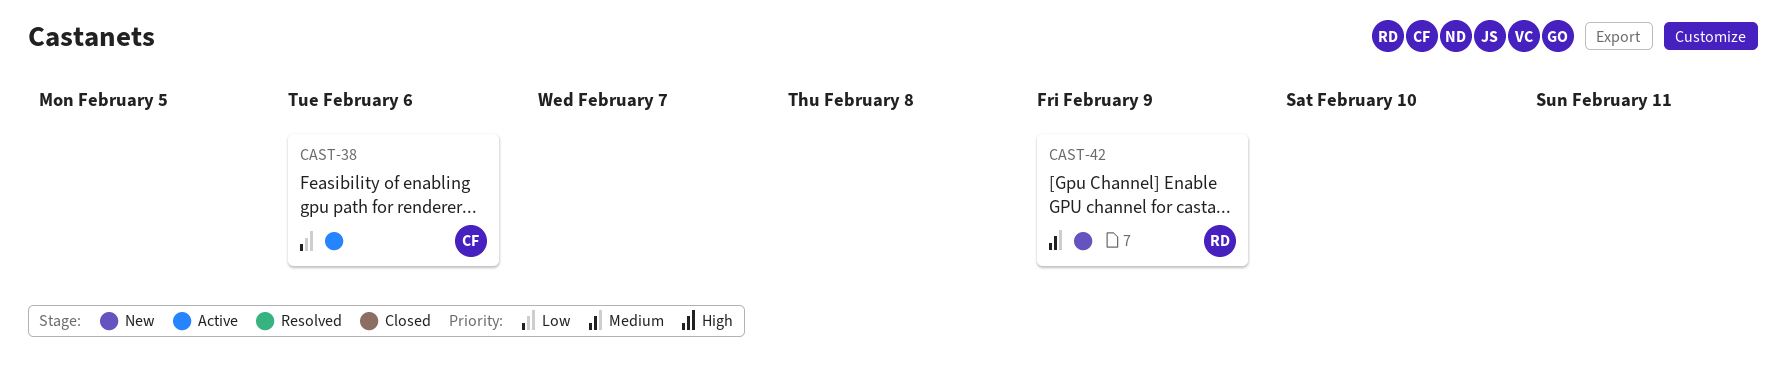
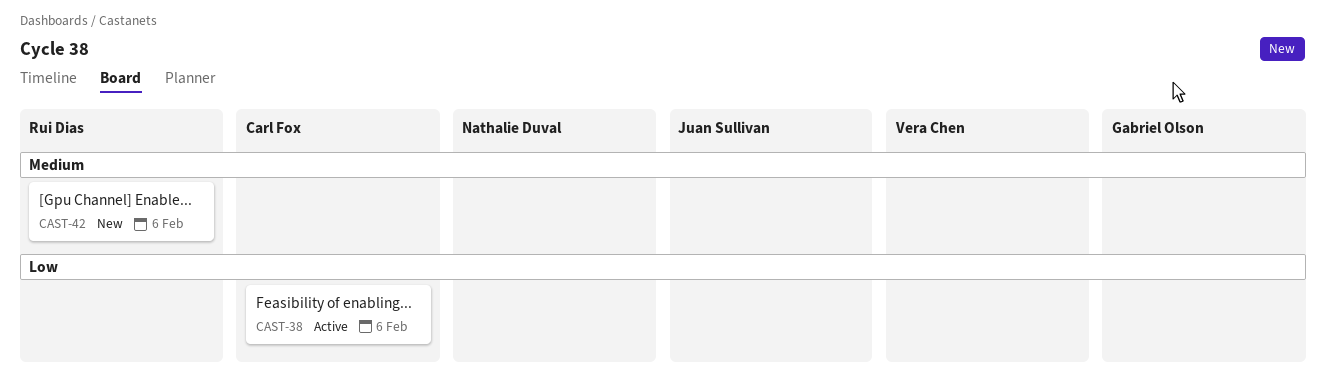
CAST-42, due: Feb 9 -> Feb 6

